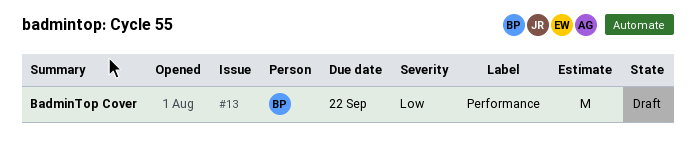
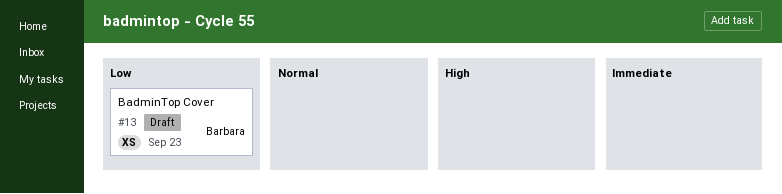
#13, estimate: M -> XS
#13, due: Sep 22 -> Sep 23

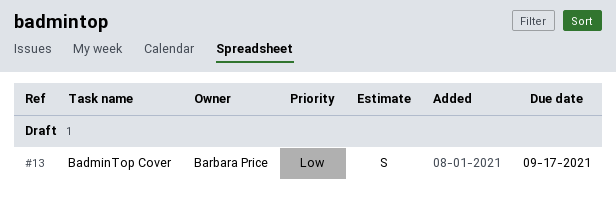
#13, estimate: XS -> S
#13, due: Sep 23 -> Sep 17

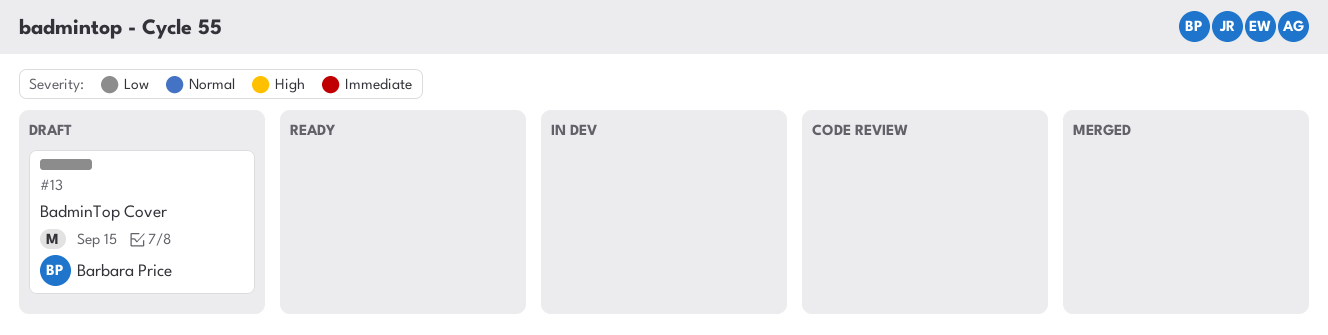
#13, estimate: S -> M
#13, due: Sep 17 -> Sep 15

